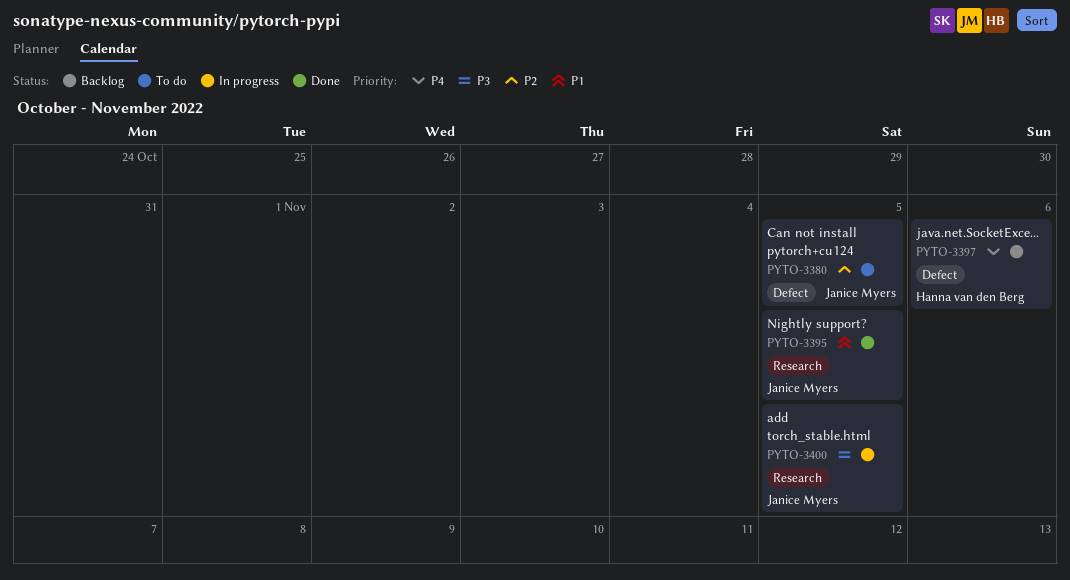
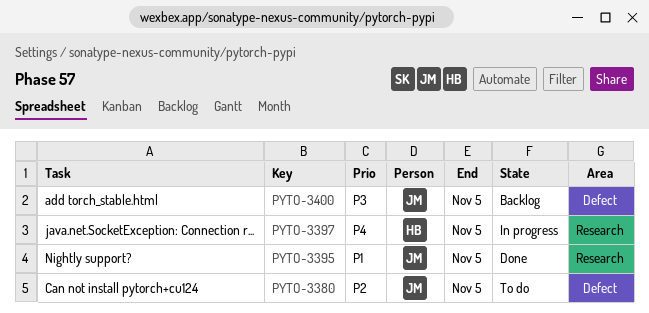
PYTO-3397, status: Backlog -> In progress
PYTO-3397, label: Defect -> Research
PYTO-3397, due: Nov 6 -> Nov 5
PYTO-3400, status: In progress -> Backlog
PYTO-3400, label: Research -> Defect

